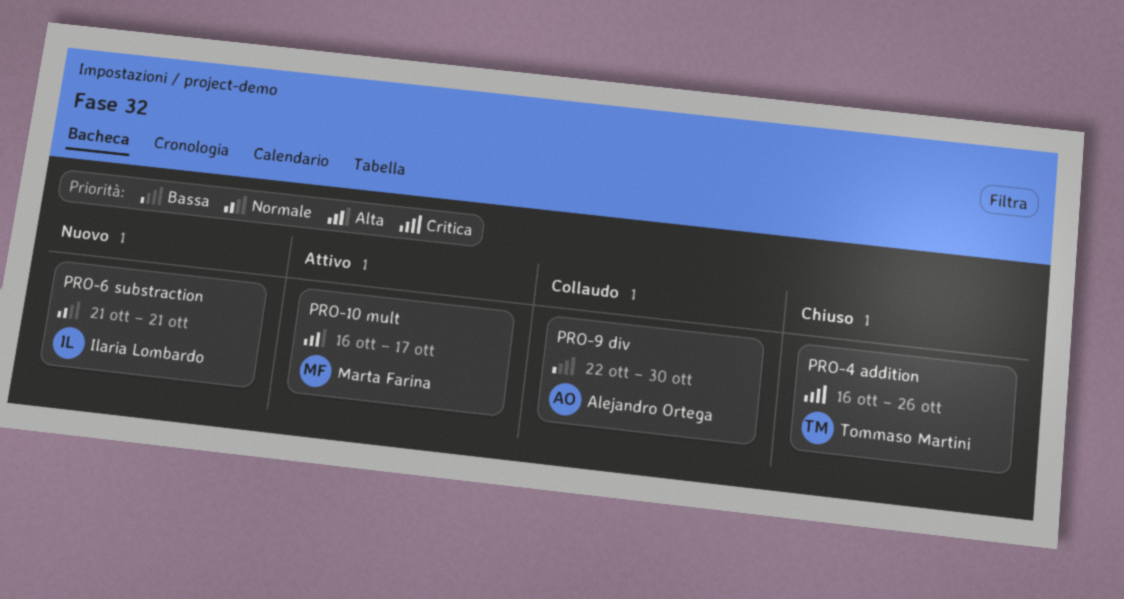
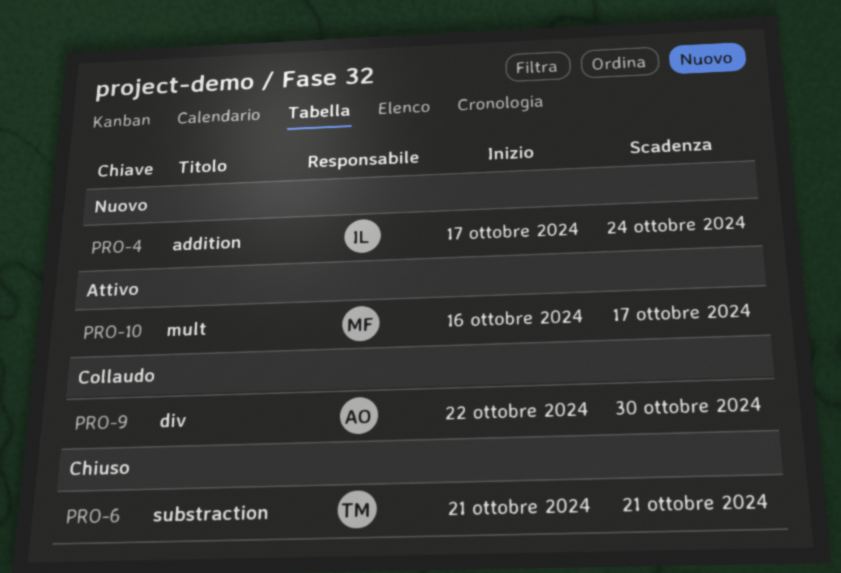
PRO-4, status: Chiuso -> Nuovo
PRO-4, owner: Tommaso Martini -> Ilaria Lombardo
PRO-4, start: Oct 16 -> Oct 17
PRO-4, due: Oct 26 -> Oct 24
PRO-6, status: Nuovo -> Chiuso
PRO-6, owner: Ilaria Lombardo -> Tommaso Martini

